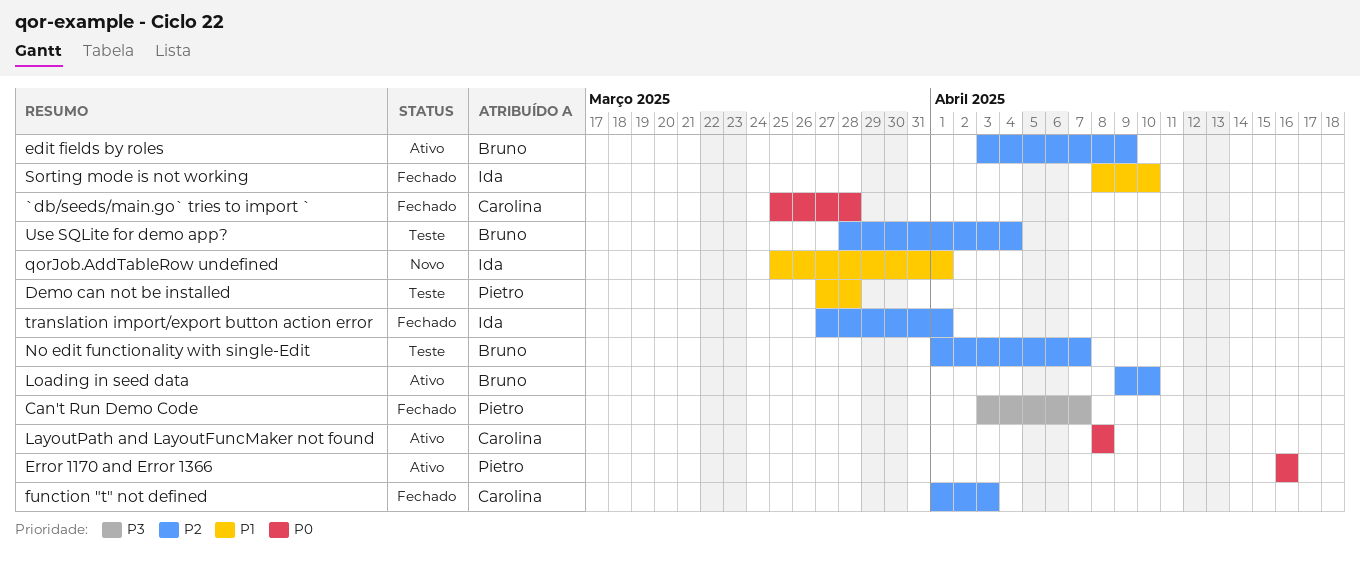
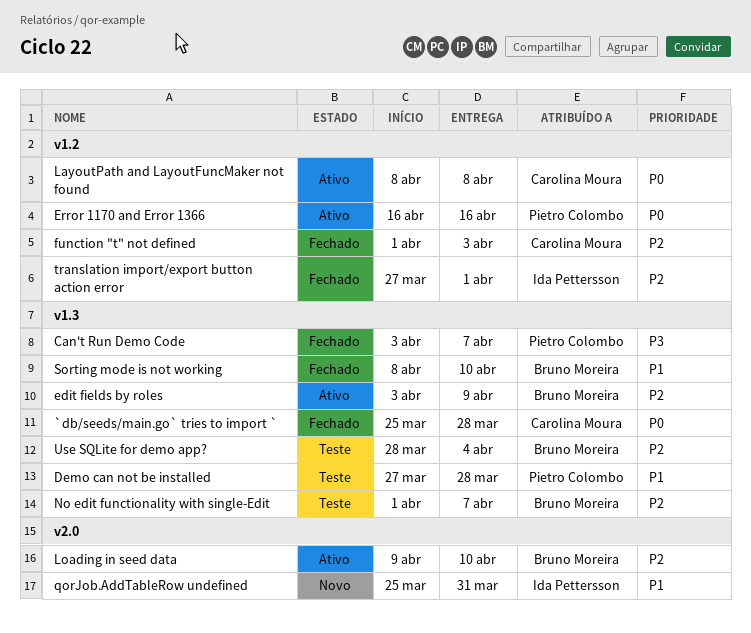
qorJob.AddTableRow undefined, due: Apr 1 -> Mar 31
Sorting mode is not working, owner: Ida Pettersson -> Bruno Moreira

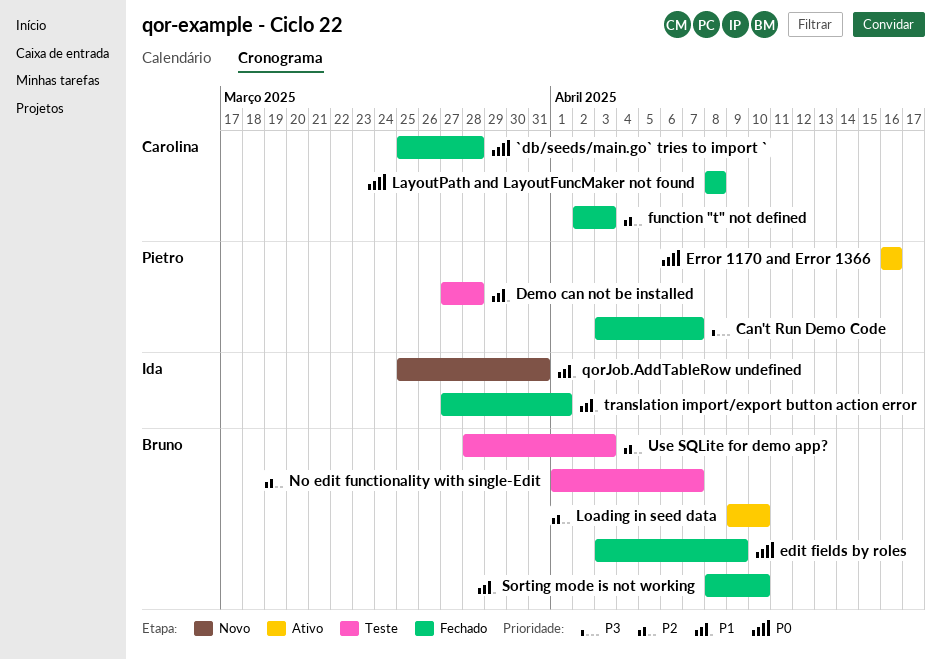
edit fields by roles, status: Ativo -> Fechado
edit fields by roles, priority: P2 -> P0
function "t" not defined, start: Apr 1 -> Apr 2
LayoutPath and LayoutFuncMaker not found, status: Ativo -> Fechado
translation import/export button action error, priority: P2 -> P1
Use SQLite for demo app?, due: Apr 4 -> Apr 3

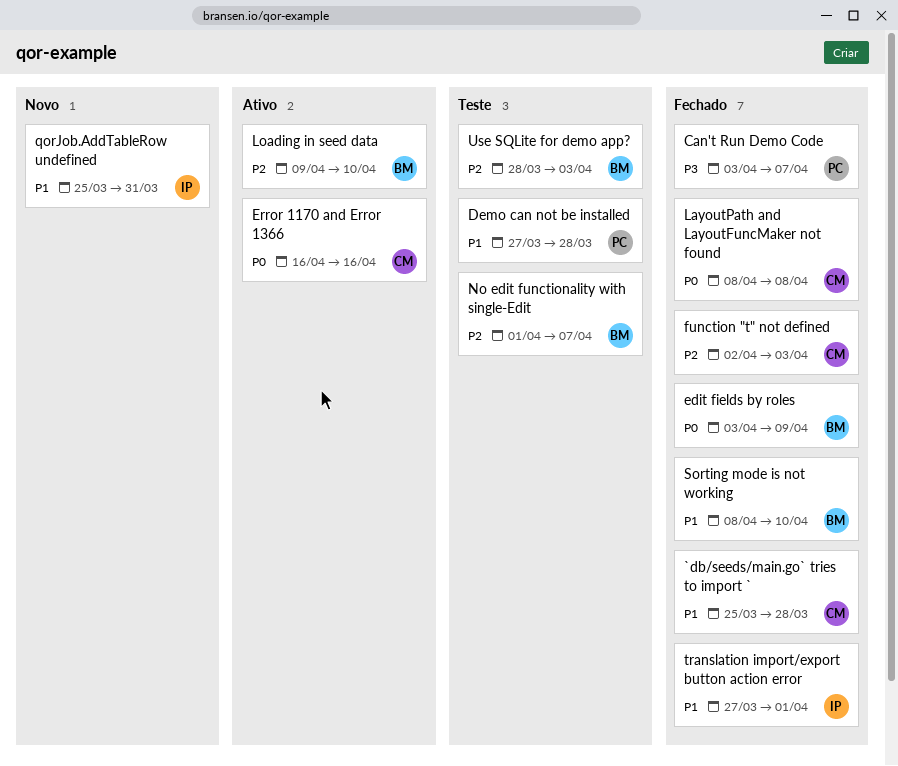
`db/seeds/main.go` tries to import `, priority: P0 -> P1
Error 1170 and Error 1366, owner: Pietro -> Carolina

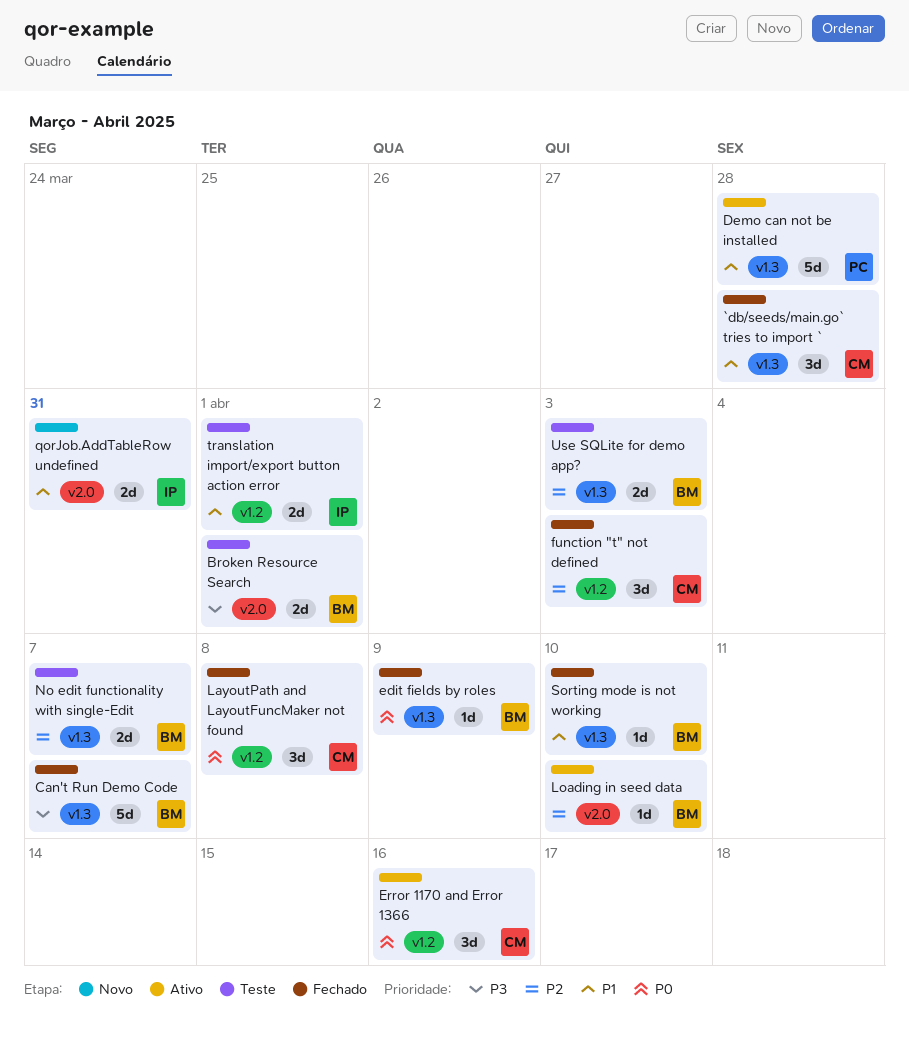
Broken Resource Search: none -> present
Can't Run Demo Code, owner: PC -> BM
Demo can not be installed, status: Teste -> Ativo
translation import/export button action error, status: Fechado -> Teste

